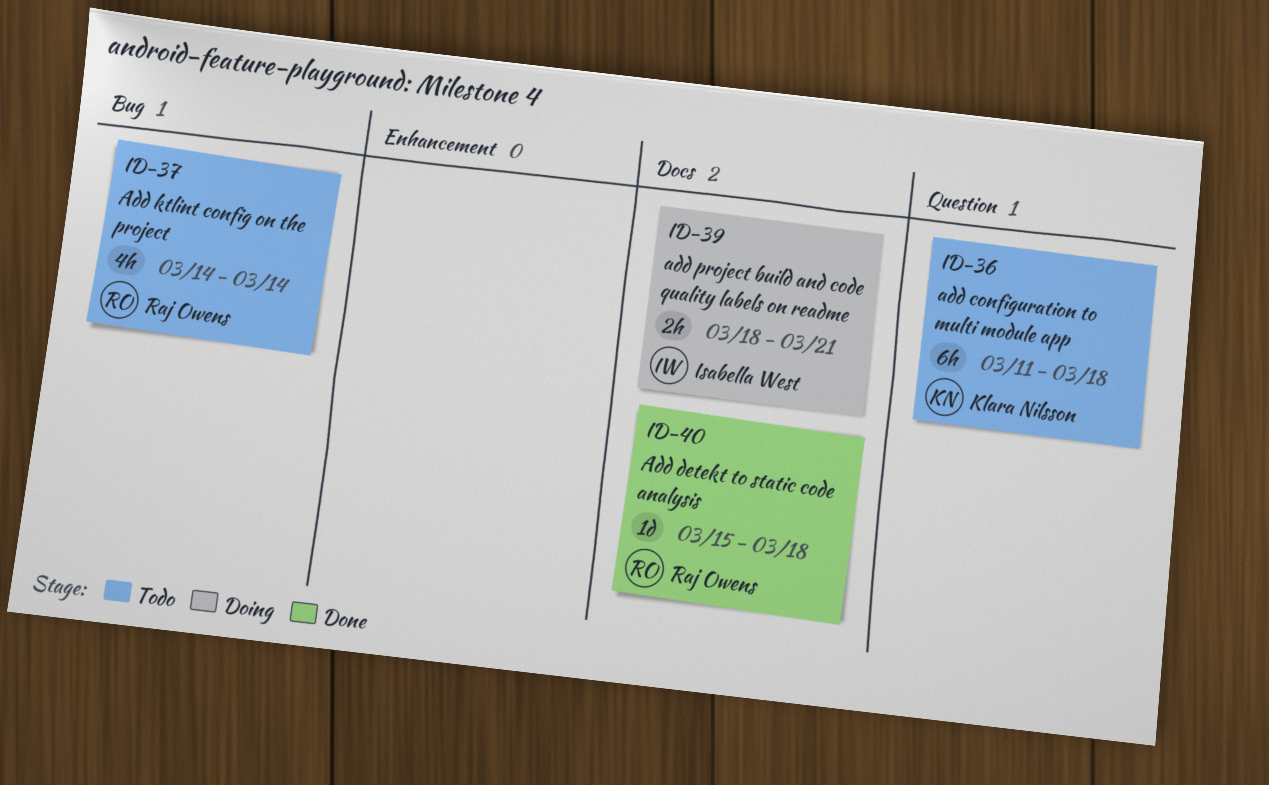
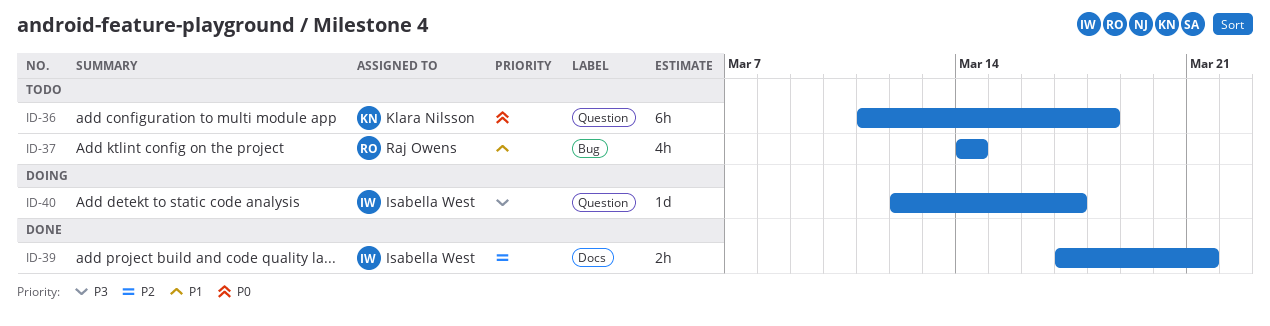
ID-39, status: Doing -> Done
ID-39, start: Mar 18 -> Mar 17
ID-40, status: Done -> Doing
ID-40, owner: Raj Owens -> Isabella West
ID-40, label: Docs -> Question
ID-40, start: Mar 15 -> Mar 12
ID-40, due: Mar 18 -> Mar 17

